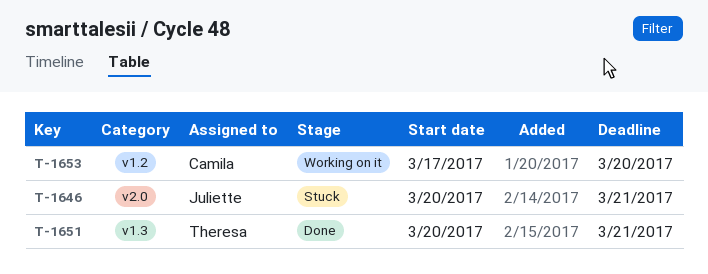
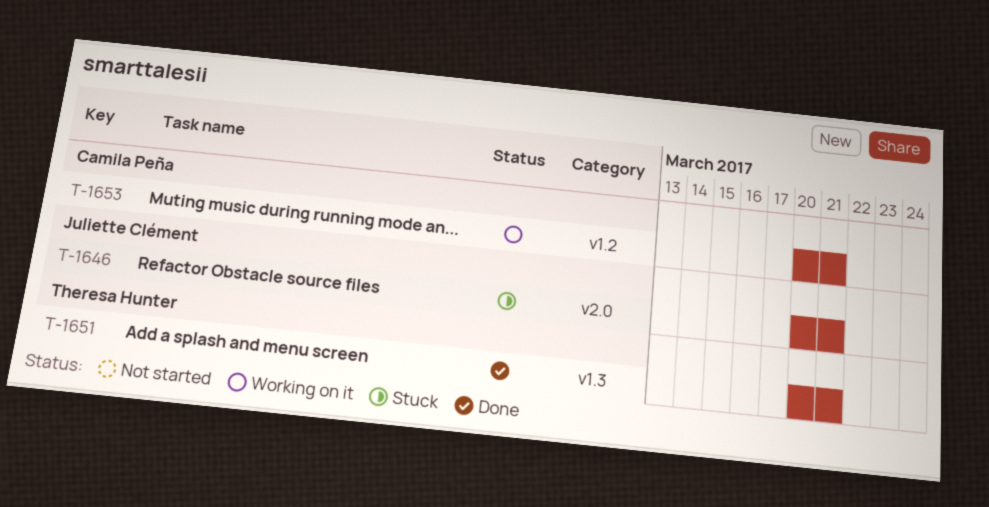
T-1653, start: Mar 17 -> Mar 20
T-1653, due: Mar 20 -> Mar 21

